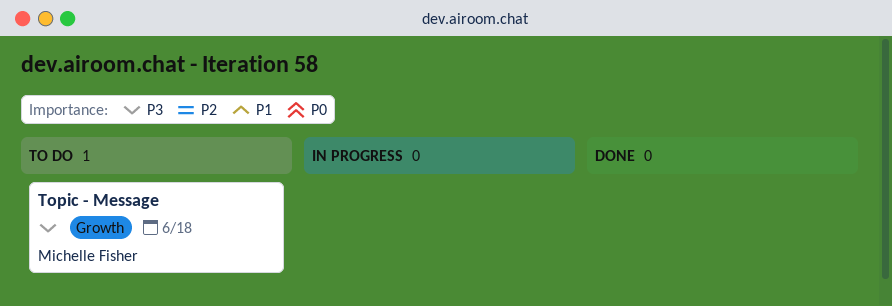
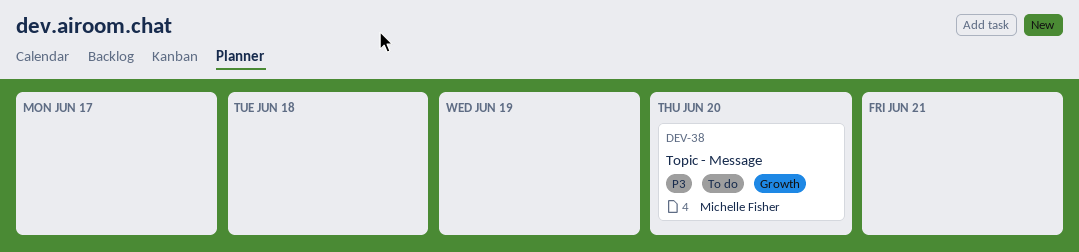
Topic - Message, due: Jun 18 -> Jun 20

